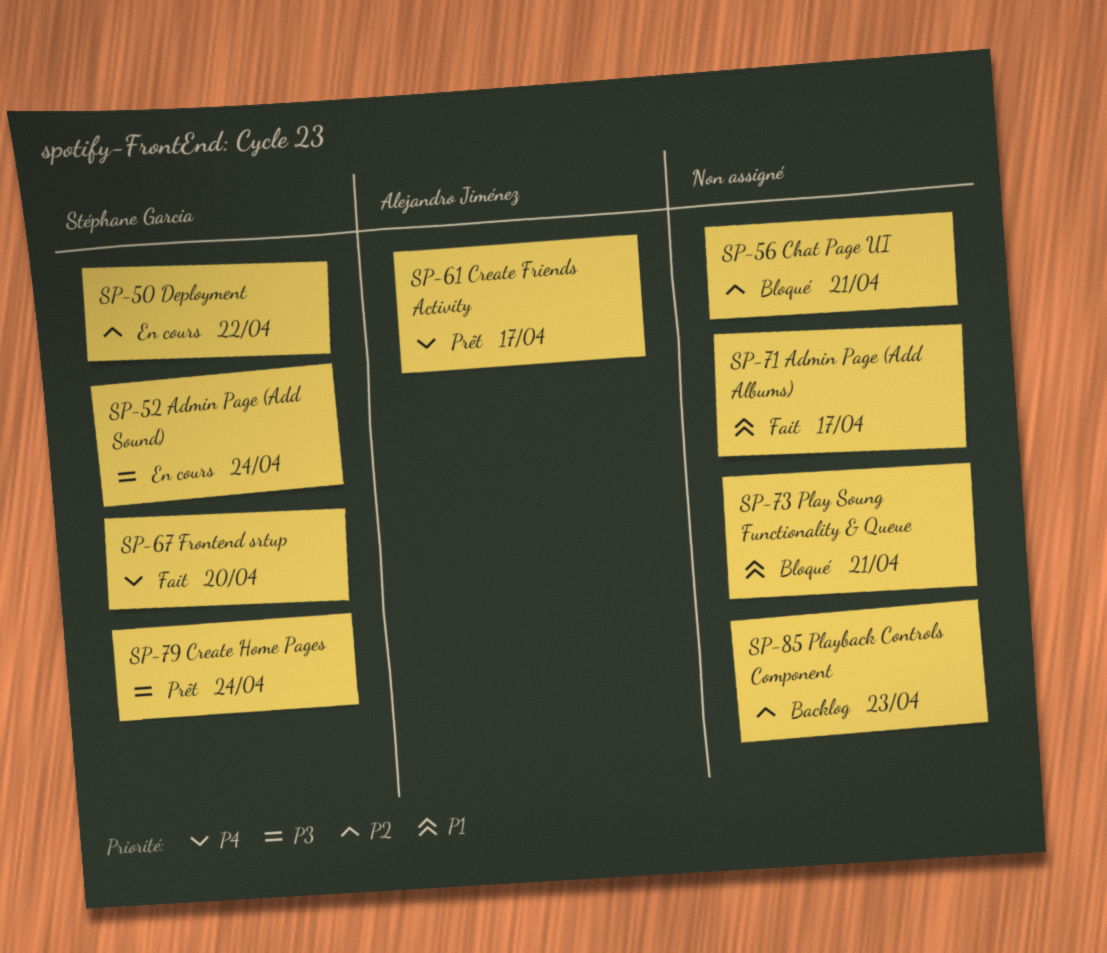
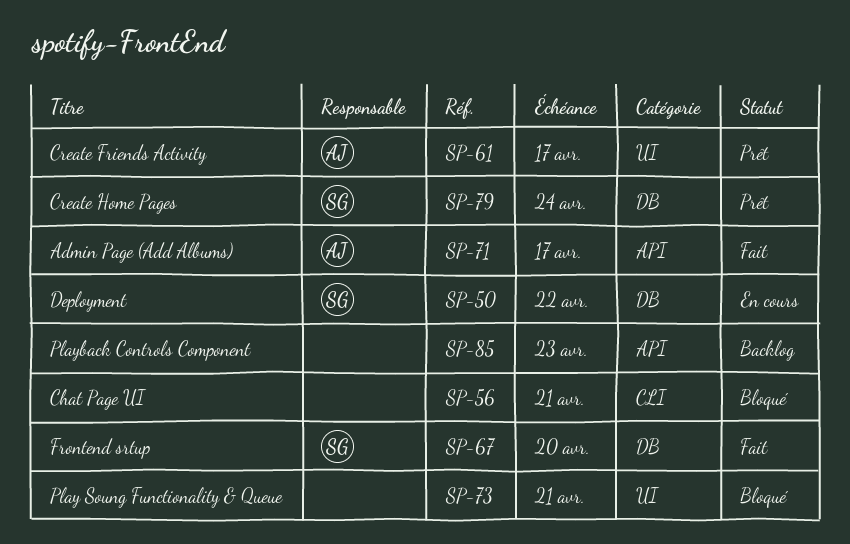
SP-52: present -> none
SP-71, owner: none -> Alejandro Jiménez

